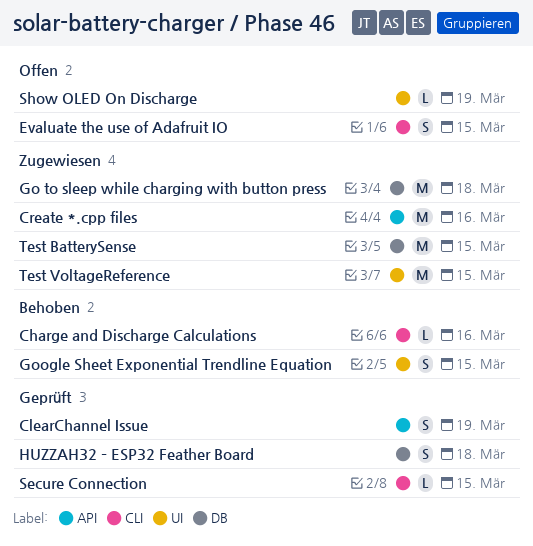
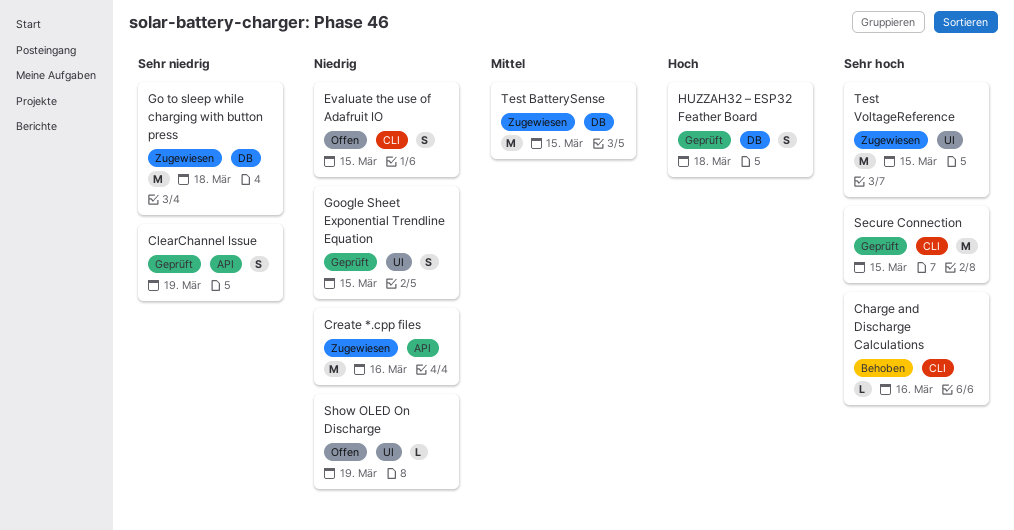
Google Sheet Exponential Trendline Equation, status: Behoben -> Geprüft
Secure Connection, estimate: L -> M

